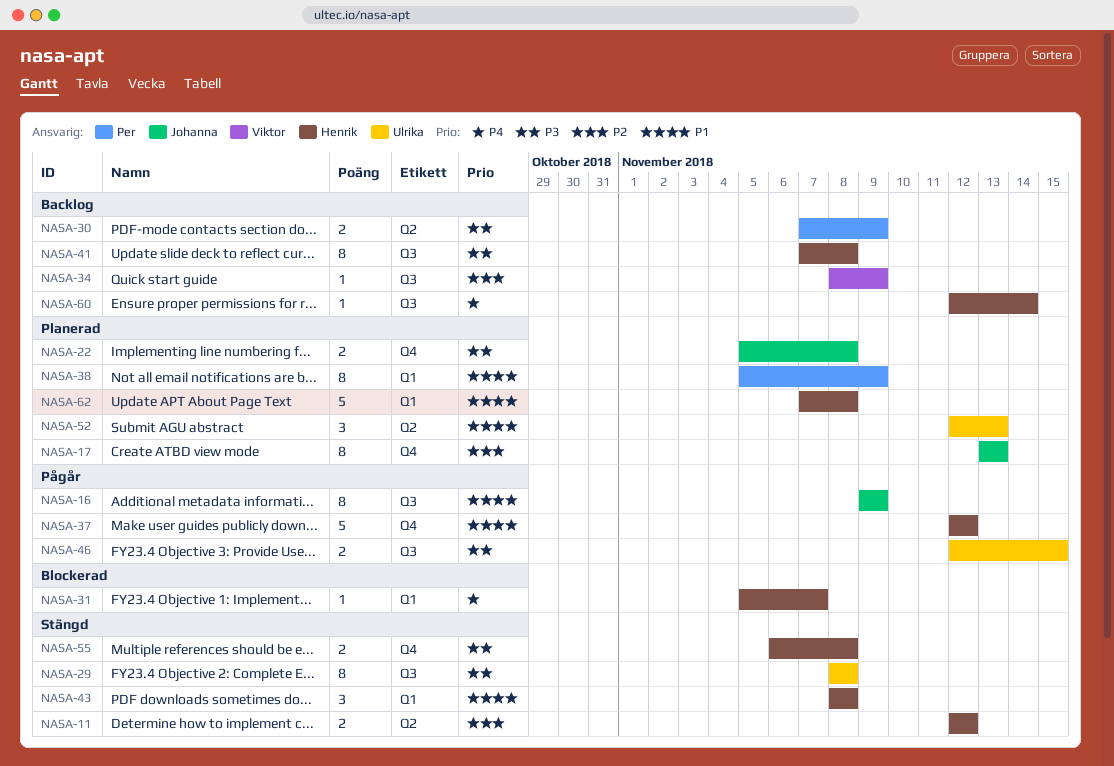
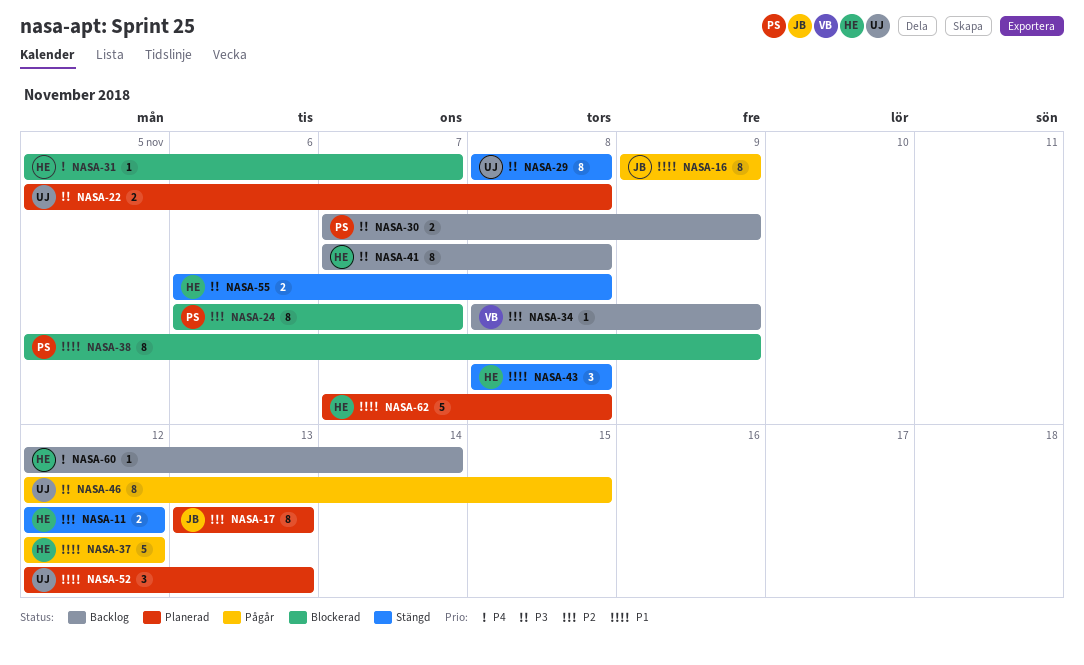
NASA-22, owner: Johanna -> Ulrika
NASA-24: none -> present
NASA-38, status: Planerad -> Blockerad
NASA-46, estimate: 2 -> 8

